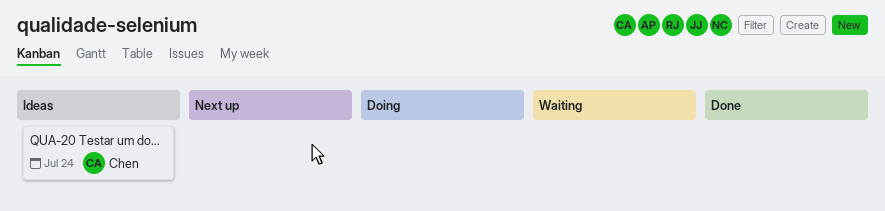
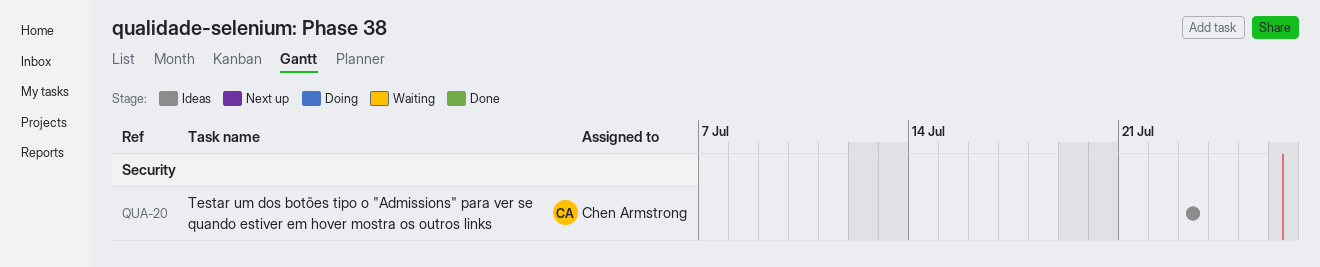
QUA-20, due: Jul 24 -> Jul 23

